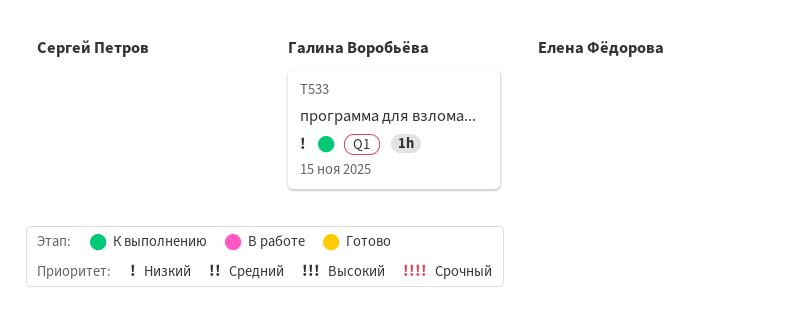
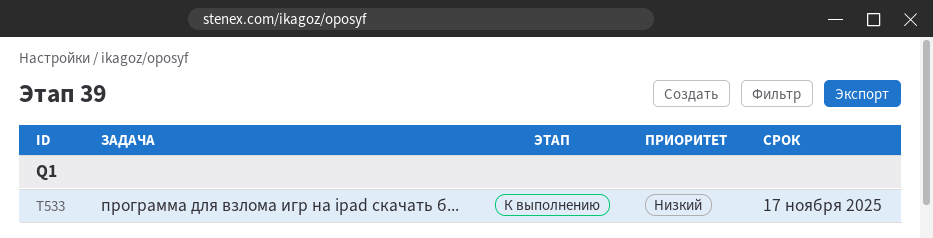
T533, due: Nov 15 -> Nov 17

